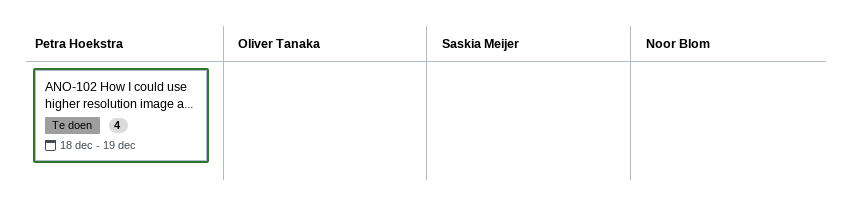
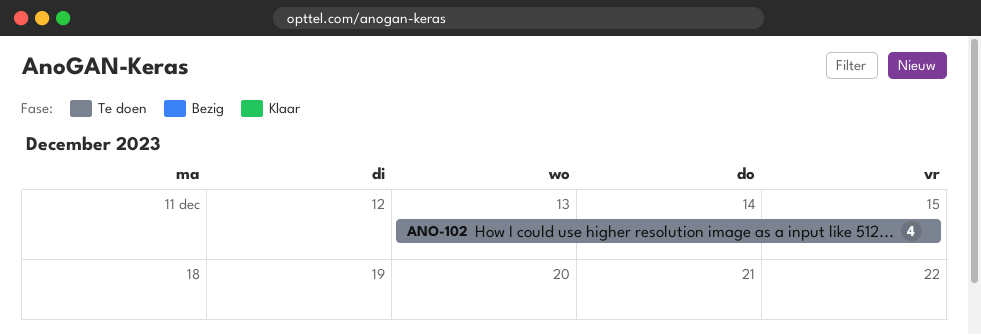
ANO-102, start: Dec 18 -> Dec 13
ANO-102, due: Dec 19 -> Dec 15

